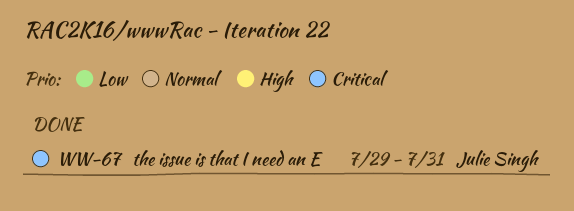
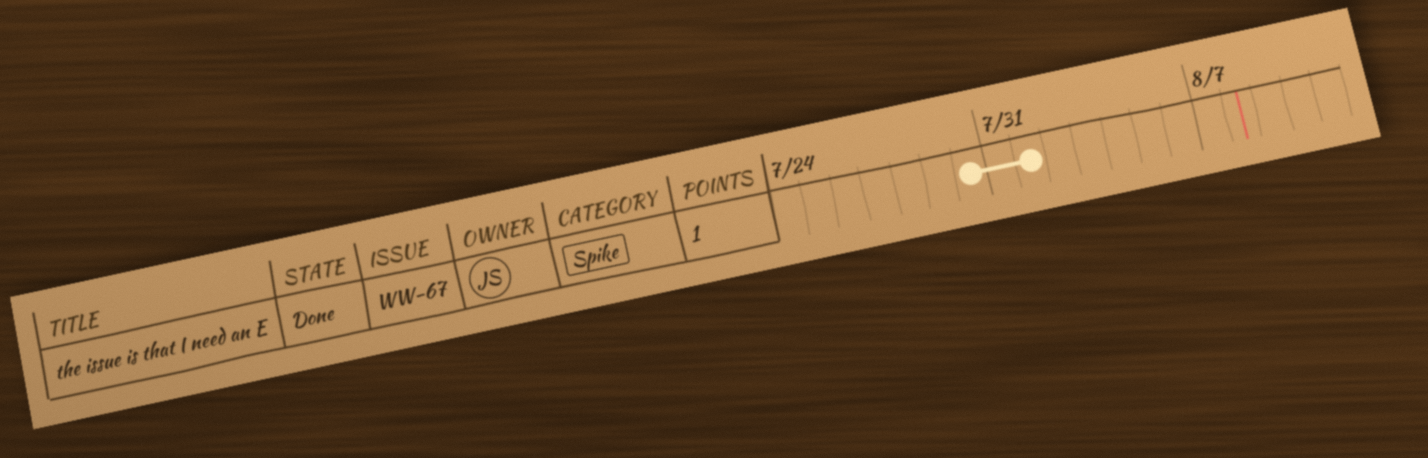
WW-67, start: Jul 29 -> Jul 30
WW-67, due: Jul 31 -> Aug 1

